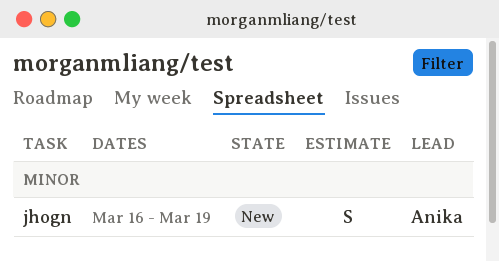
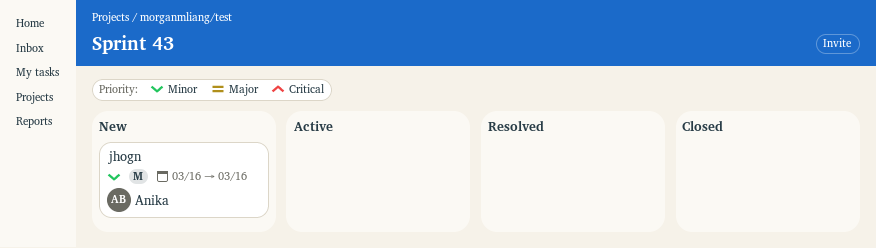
jhogn, estimate: S -> M
jhogn, due: Mar 19 -> Mar 16

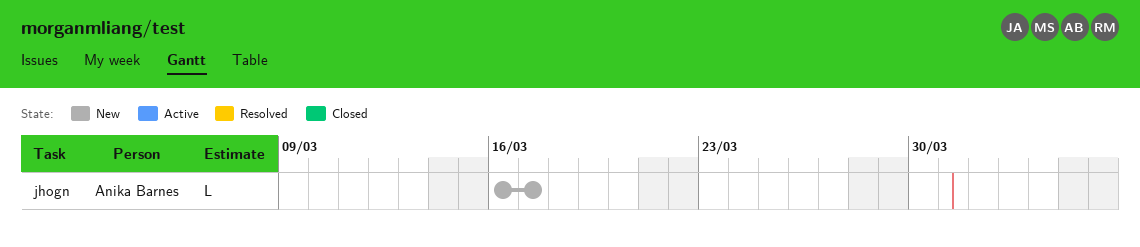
jhogn, estimate: M -> L
jhogn, due: Mar 16 -> Mar 17

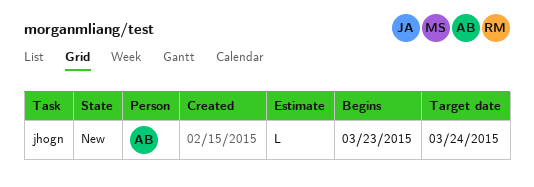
jhogn, start: Mar 16 -> Mar 23
jhogn, due: Mar 17 -> Mar 24

